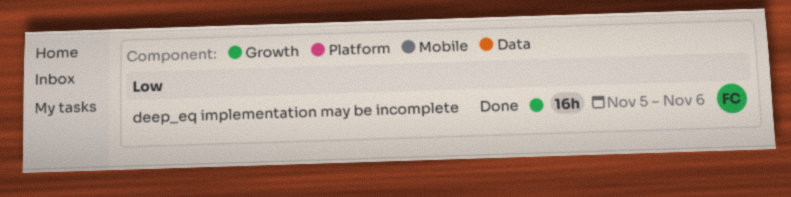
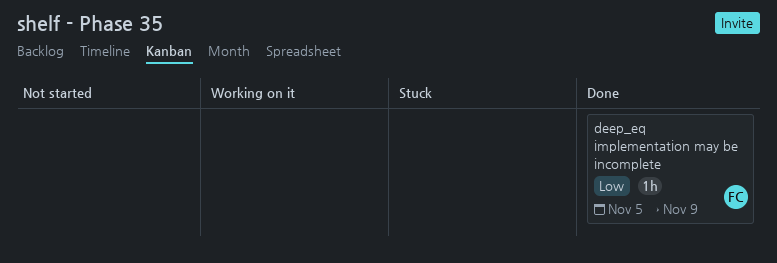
deep_eq implementation may be incomplete, estimate: 16h -> 1h
deep_eq implementation may be incomplete, due: Nov 6 -> Nov 9

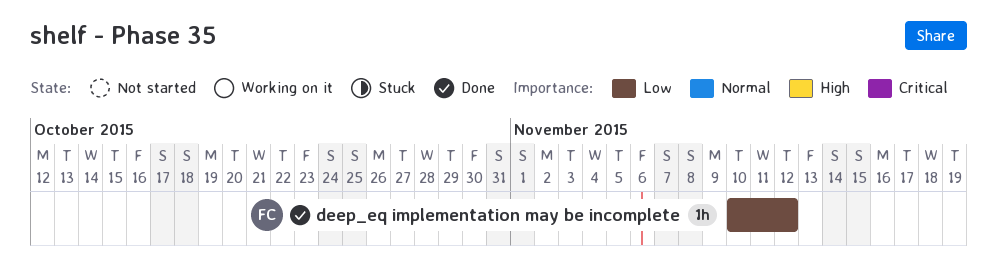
deep_eq implementation may be incomplete, start: Nov 5 -> Nov 10
deep_eq implementation may be incomplete, due: Nov 9 -> Nov 12

